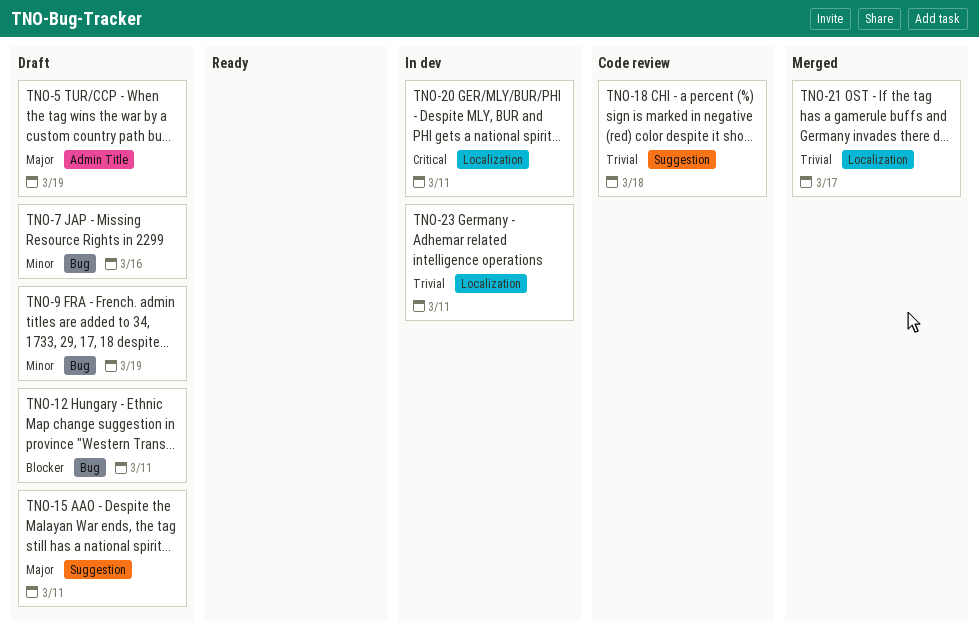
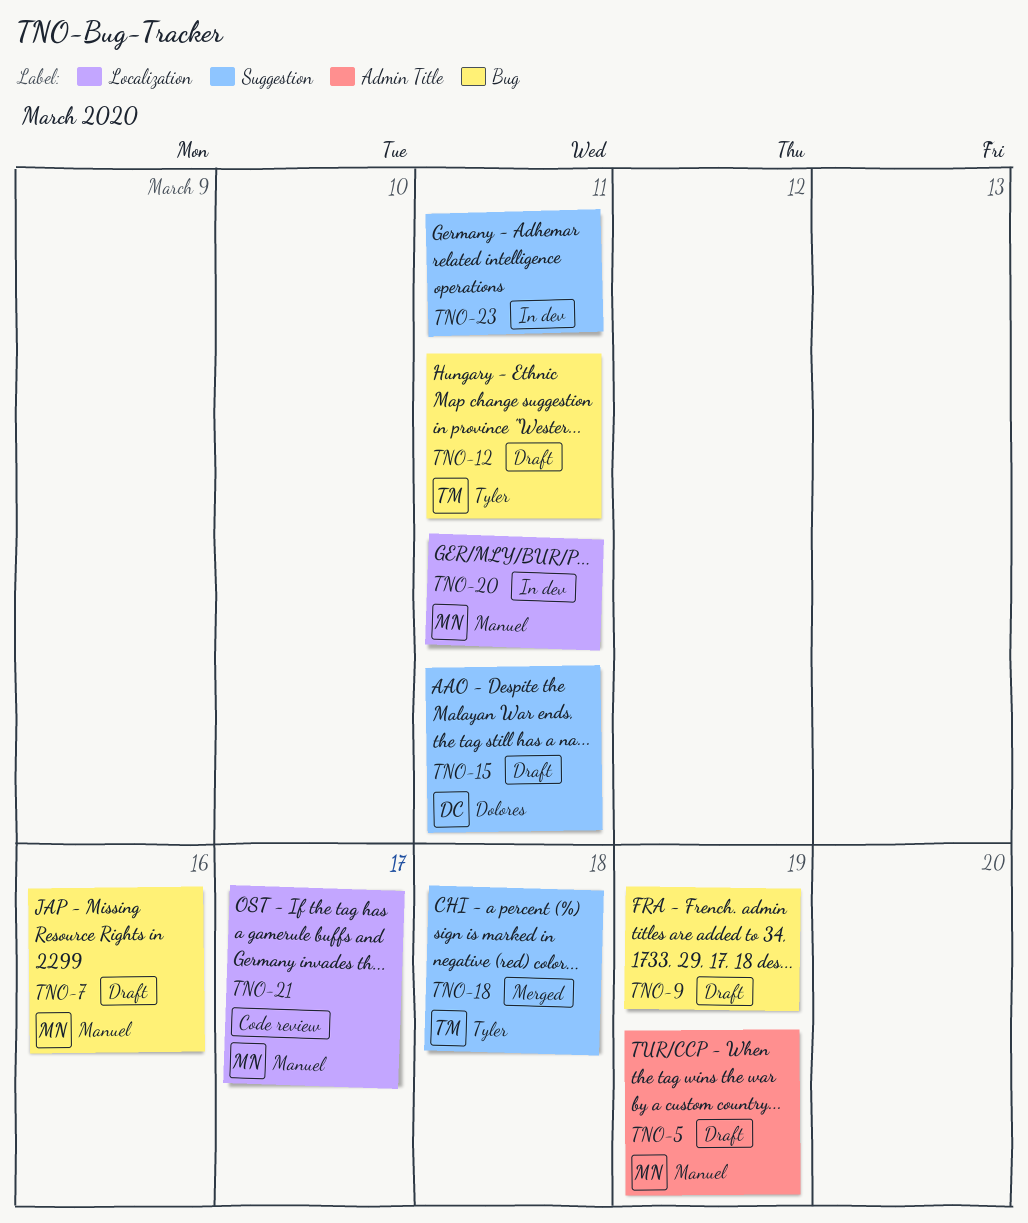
TNO-18, status: Code review -> Merged
TNO-21, status: Merged -> Code review
TNO-23, label: Localization -> Suggestion

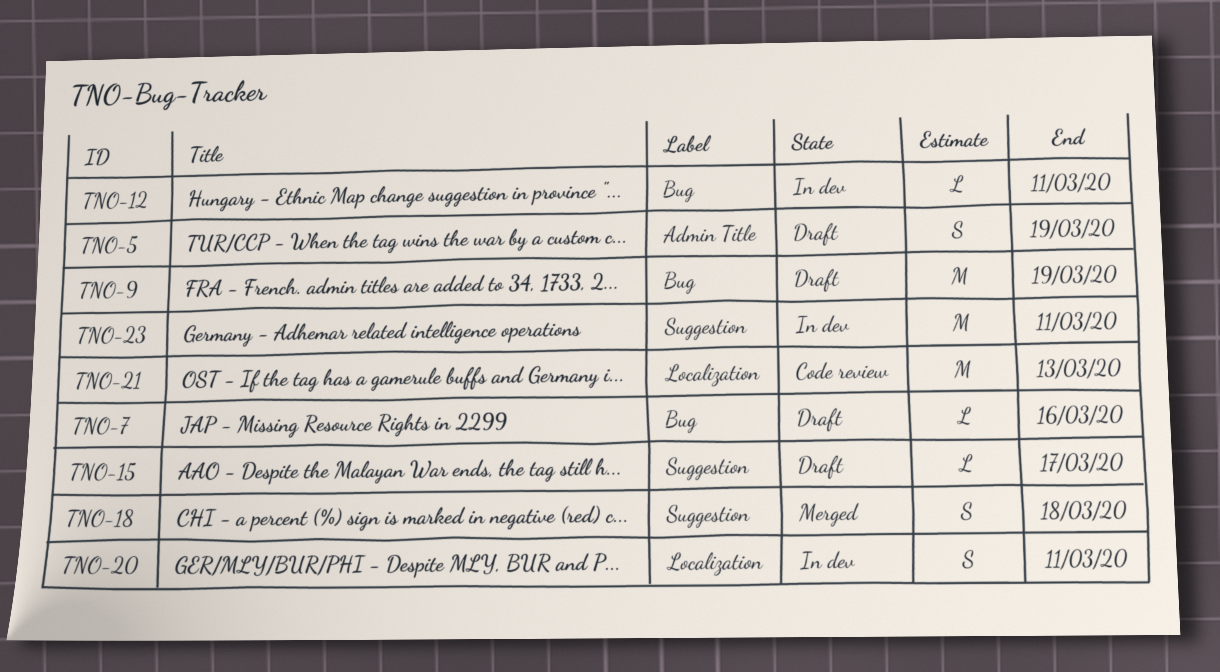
TNO-12, status: Draft -> In dev
TNO-15, due: Mar 11 -> Mar 17
TNO-21, due: Mar 17 -> Mar 13

